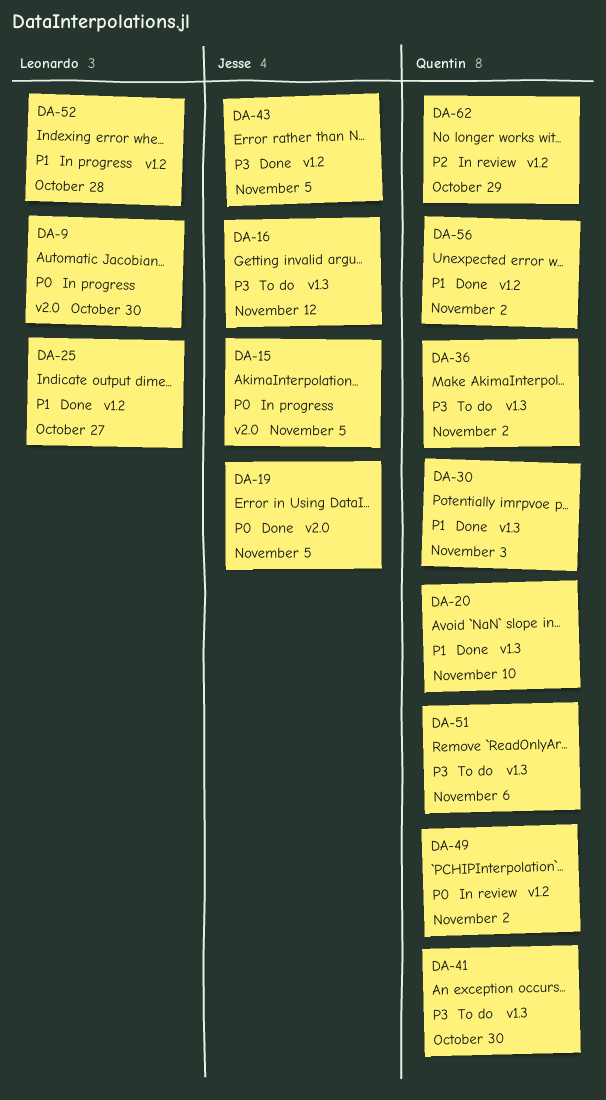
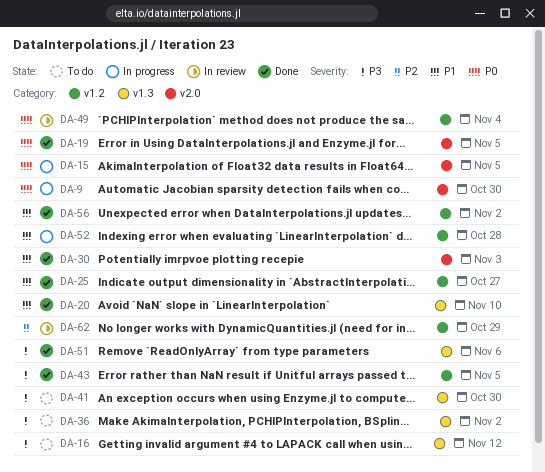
DA-30, label: v1.3 -> v2.0
DA-49, due: Nov 2 -> Nov 4
DA-51, status: To do -> Done

